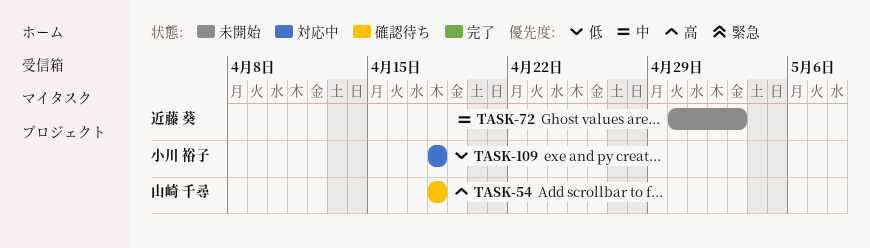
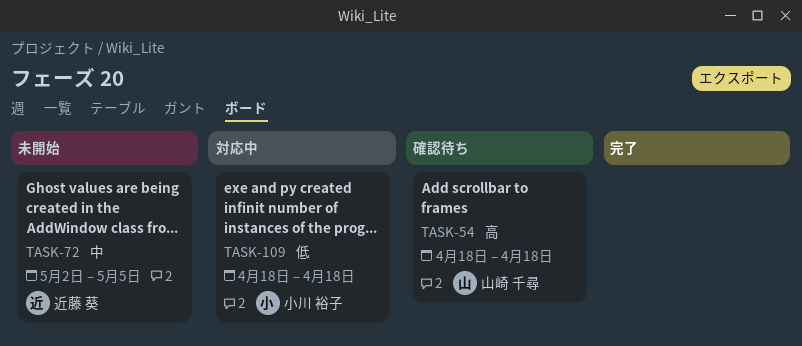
TASK-72, start: Apr 30 -> May 2
TASK-72, due: May 3 -> May 5

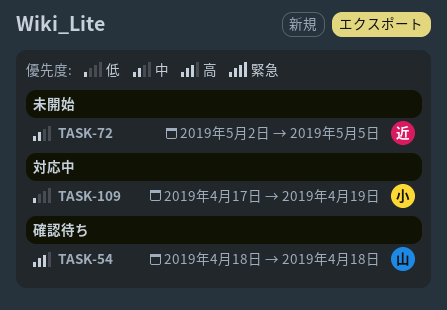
TASK-109, start: Apr 18 -> Apr 17
TASK-109, due: Apr 18 -> Apr 19

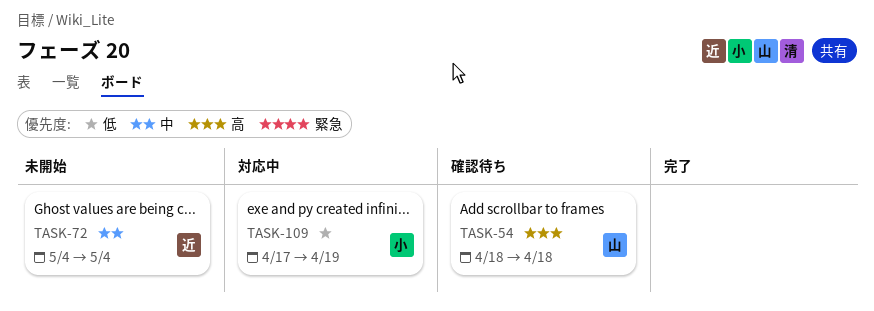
TASK-72, start: May 2 -> May 4
TASK-72, due: May 5 -> May 4

